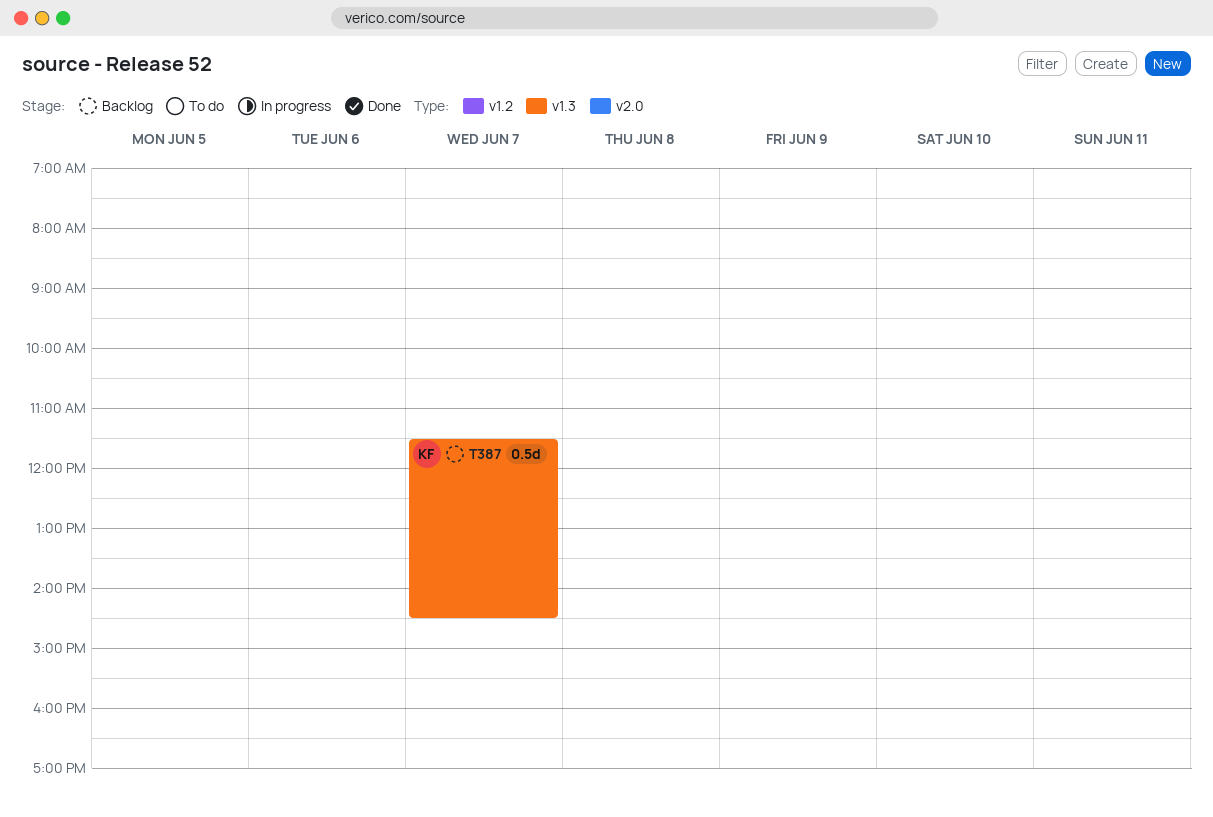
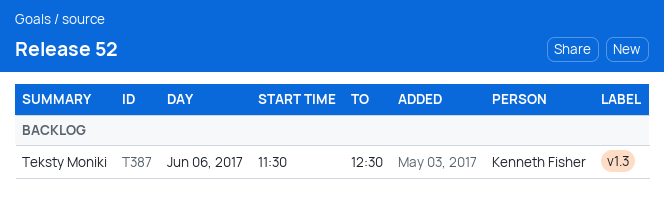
T387, day: Jun 7 -> Jun 6
T387, ends: 14:30 -> 12:30

